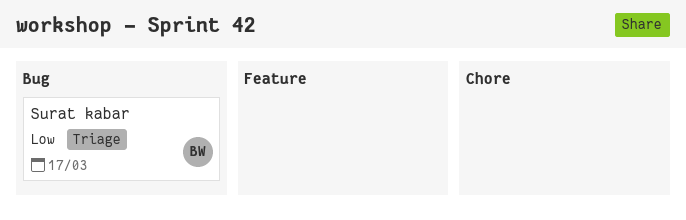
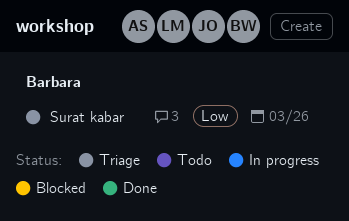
Surat kabar, due: Mar 17 -> Mar 26

